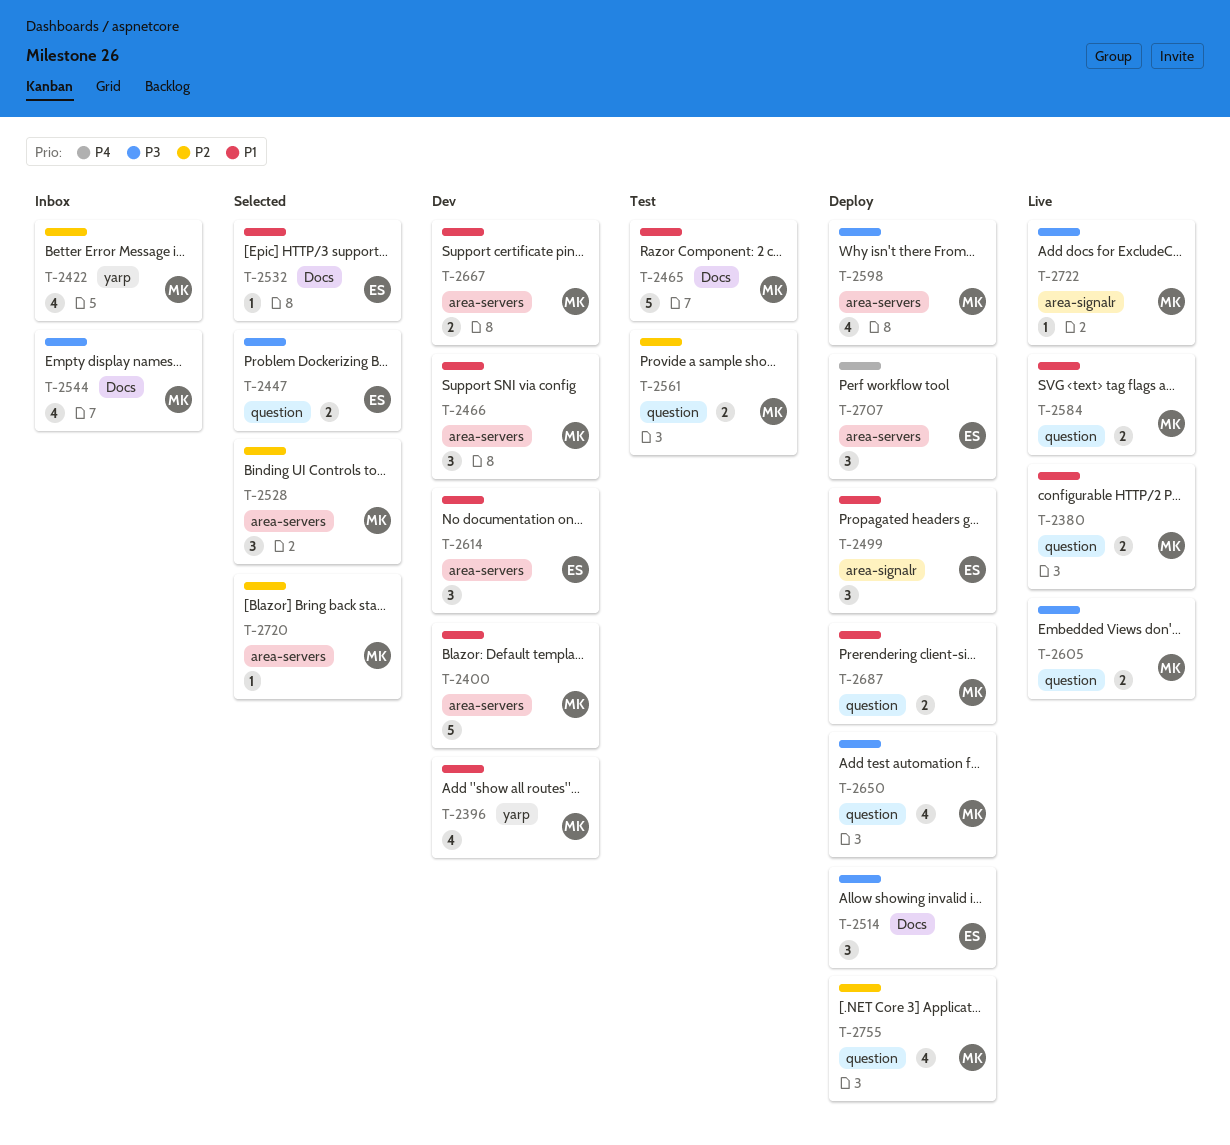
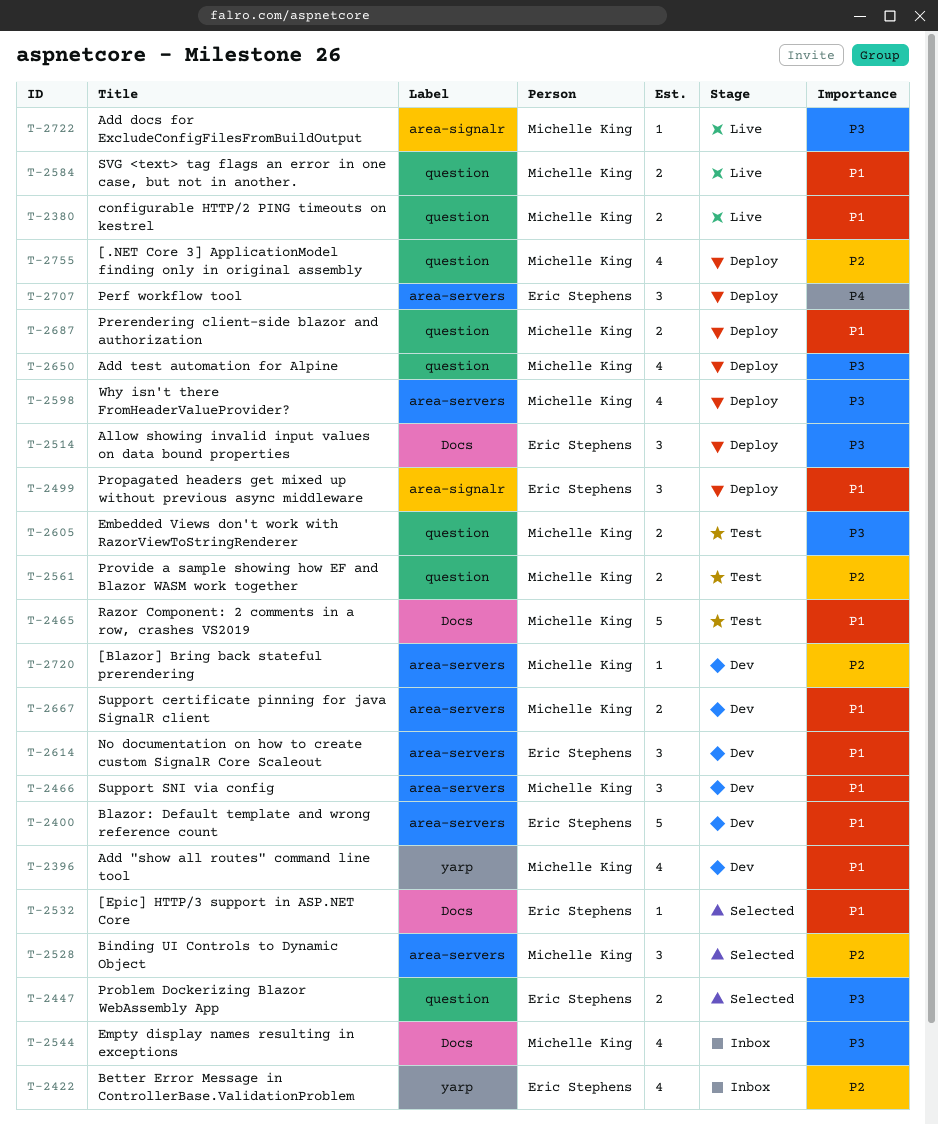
T-2400, owner: Michelle King -> Eric Stephens
T-2422, owner: Michelle King -> Eric Stephens
T-2605, status: Live -> Test
T-2720, status: Selected -> Dev

